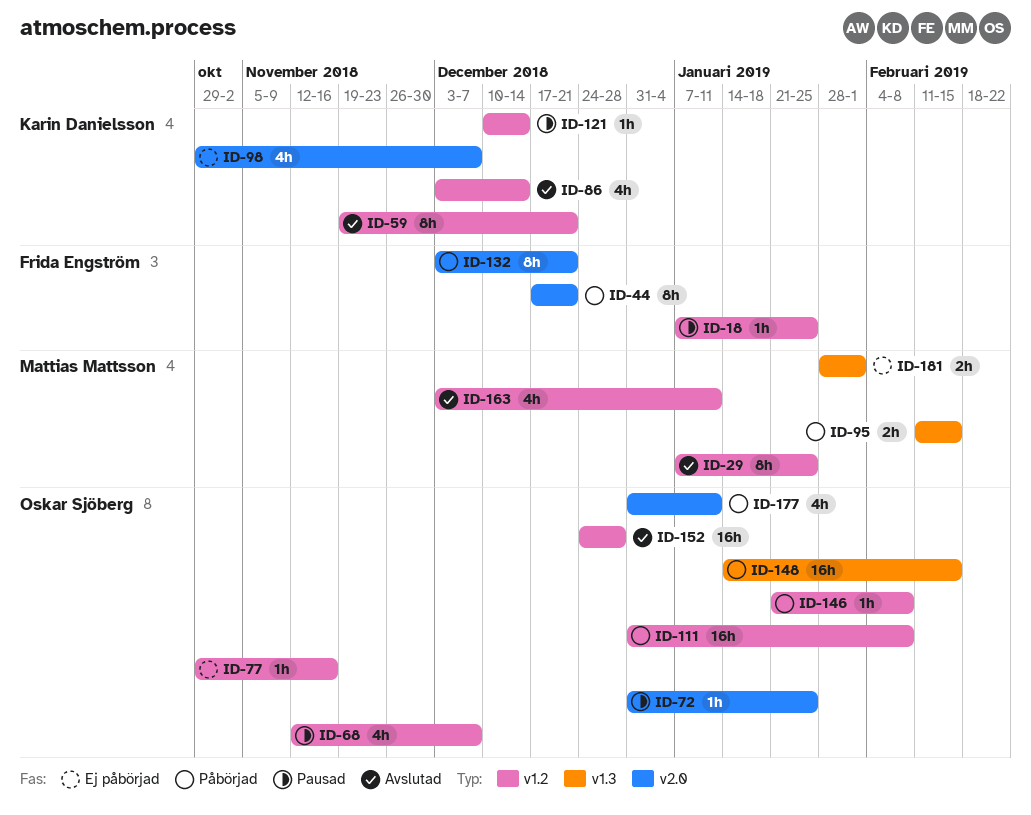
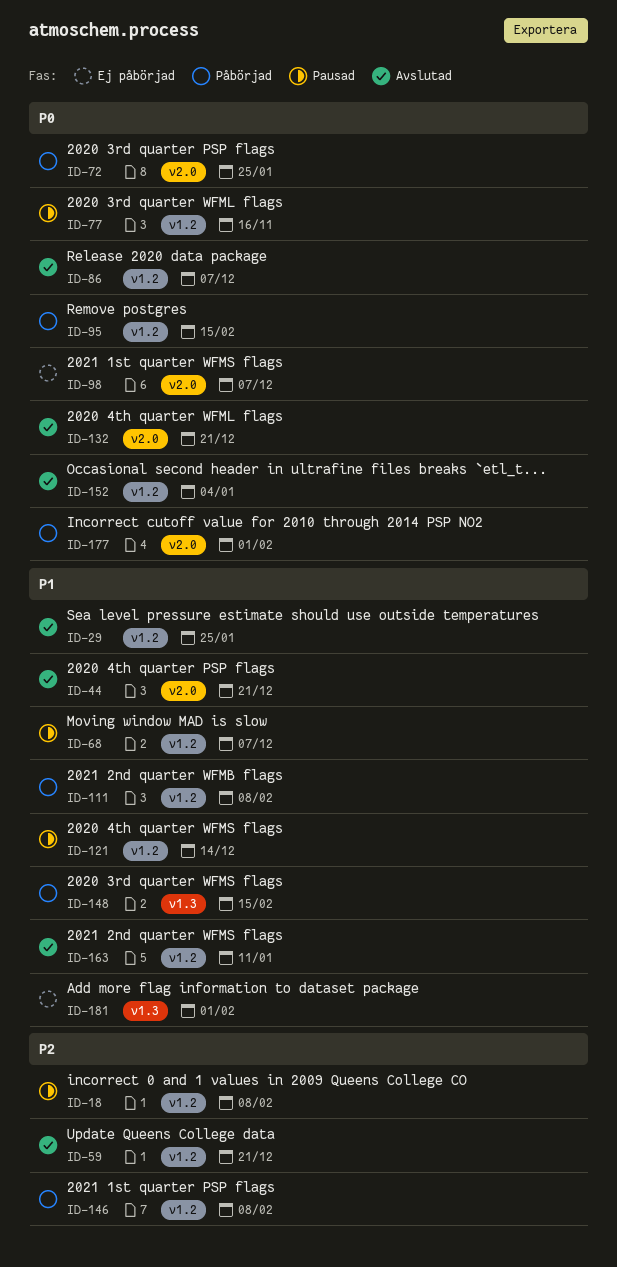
ID-18, due: Jan 25 -> Feb 8
ID-44, status: Påbörjad -> Avslutad
ID-72, status: Pausad -> Påbörjad
ID-77, status: Ej påbörjad -> Pausad
ID-86, due: Dec 14 -> Dec 7
ID-95, label: v1.3 -> v1.2
ID-132, status: Påbörjad -> Avslutad
ID-152, due: Dec 28 -> Jan 4
ID-177, due: Jan 11 -> Feb 1

